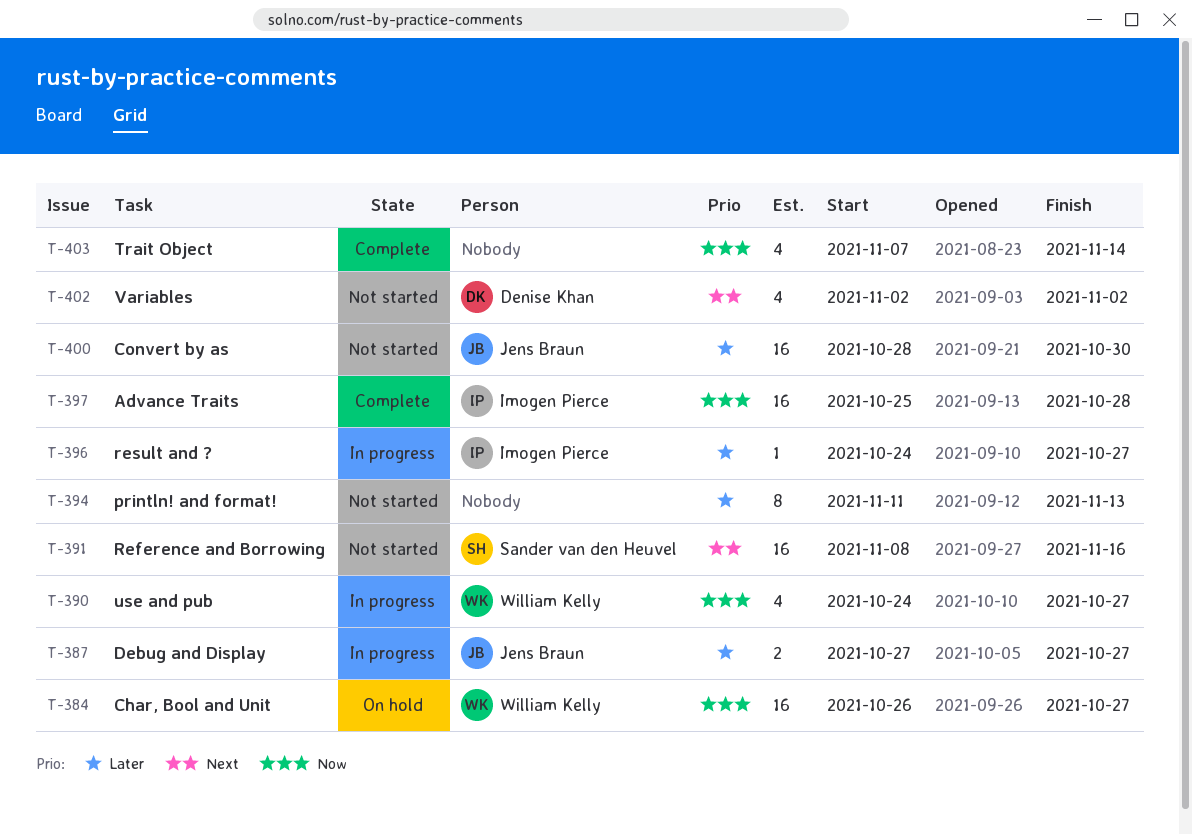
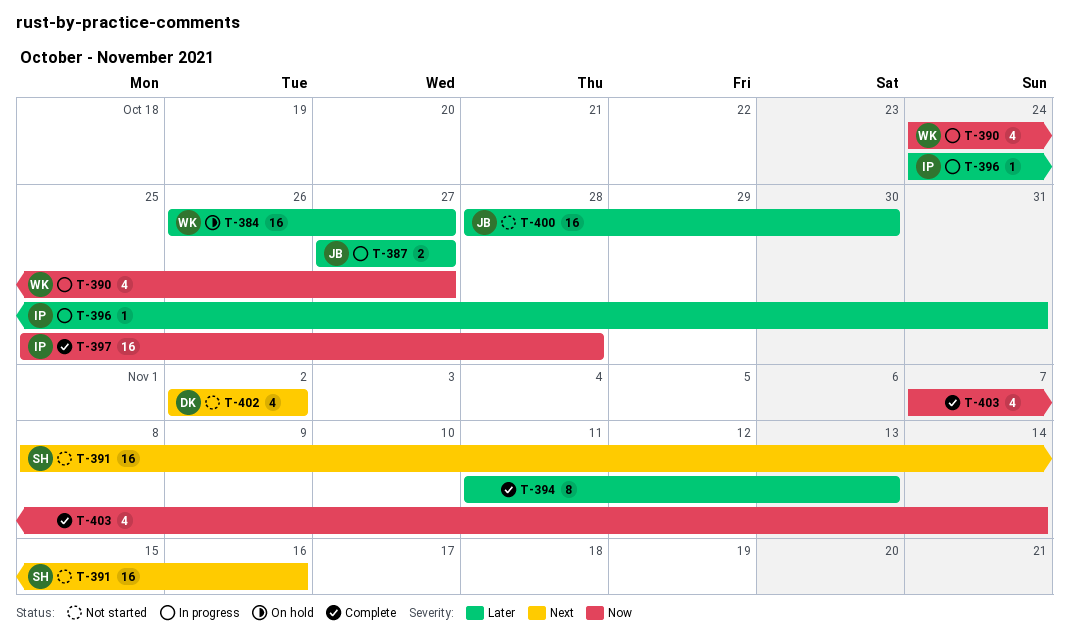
T-384, priority: Now -> Later
T-394, status: Not started -> Complete
T-396, due: Oct 27 -> Oct 31

